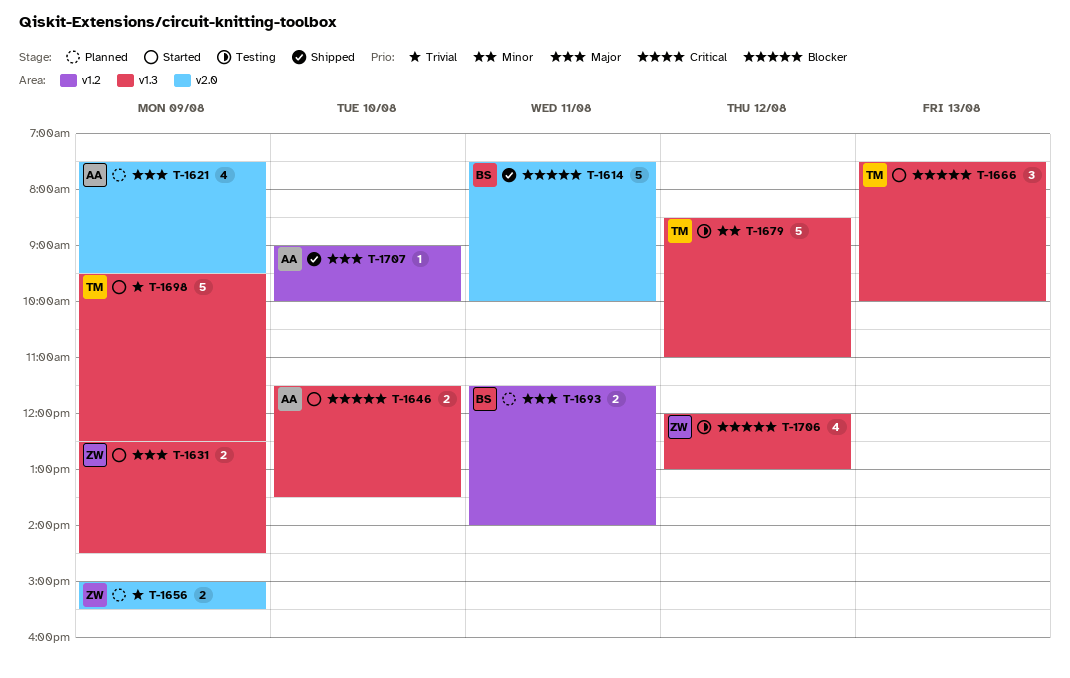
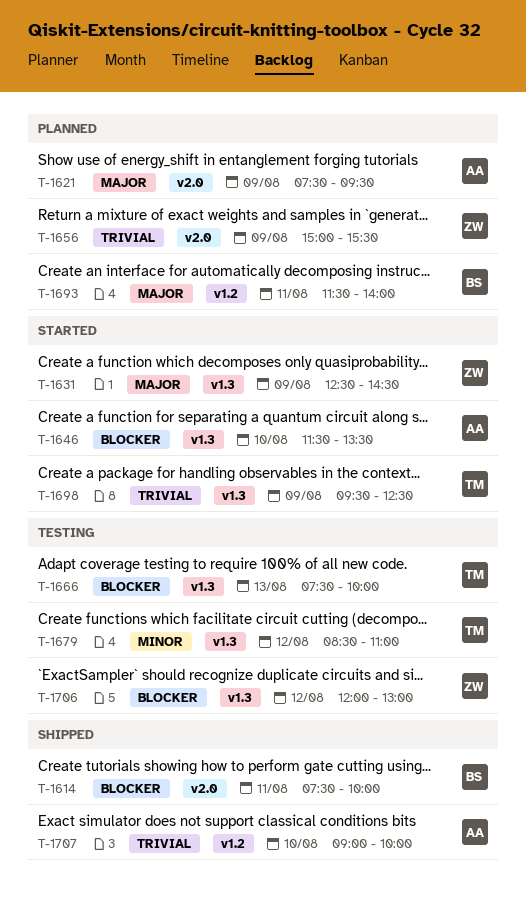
T-1666, status: Started -> Testing
T-1707, priority: Major -> Trivial

